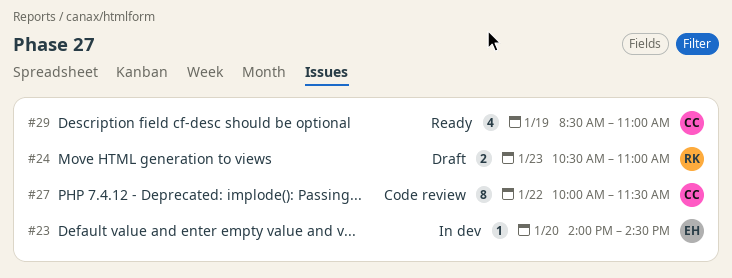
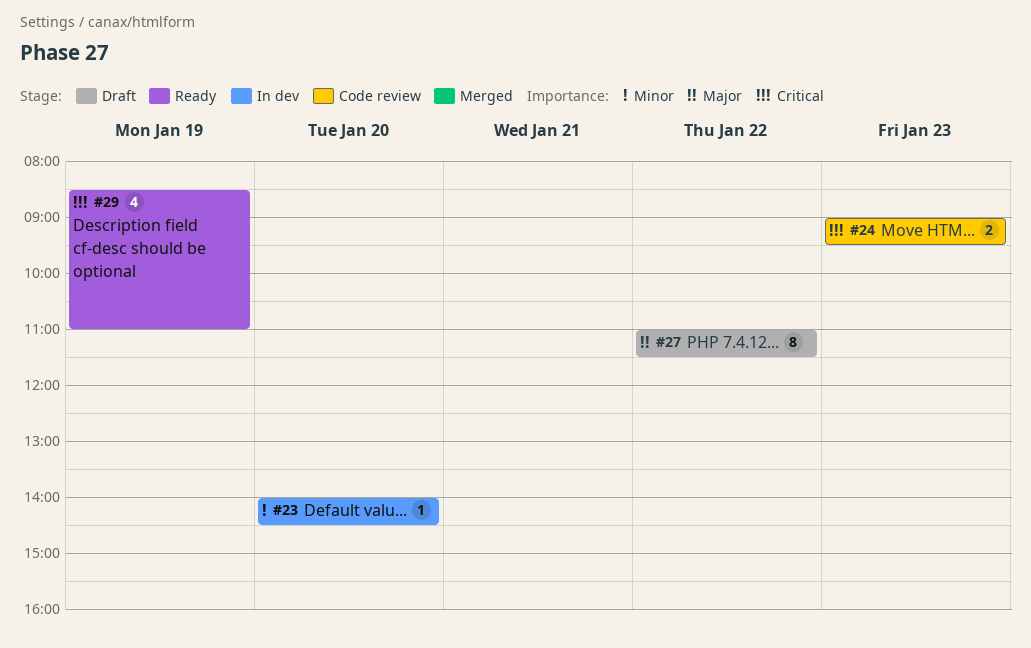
#24, status: Draft -> Code review
#24, begins: 10:30 -> 09:00
#24, ends: 11:00 -> 09:30
#27, status: Code review -> Draft
#27, begins: 10:00 -> 11:00

